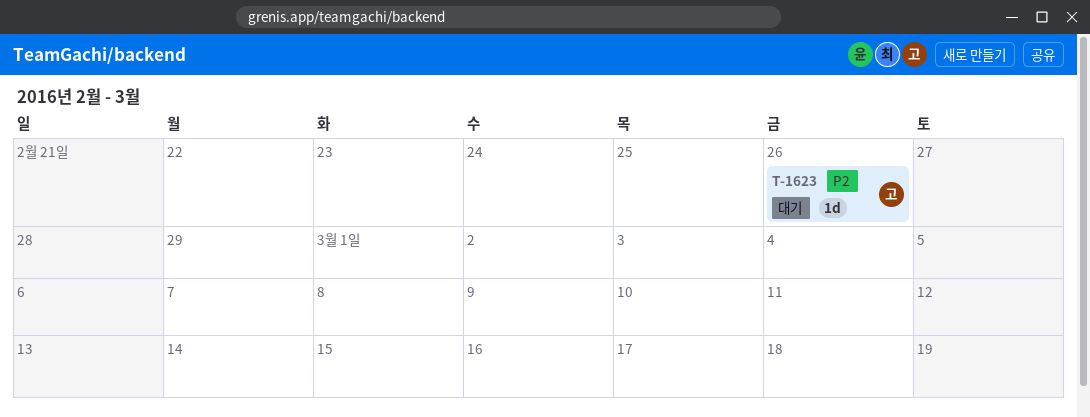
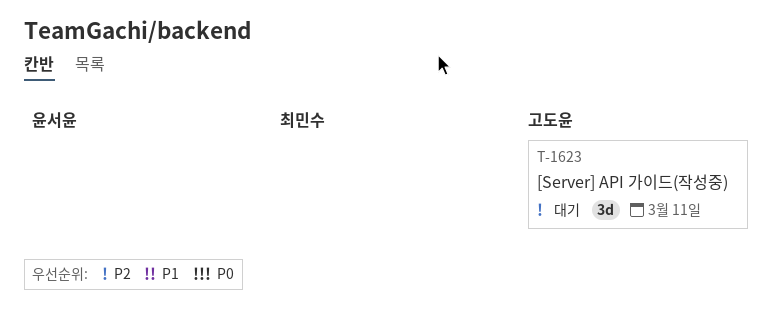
T-1623, estimate: 1d -> 3d
T-1623, due: Feb 26 -> Mar 11

